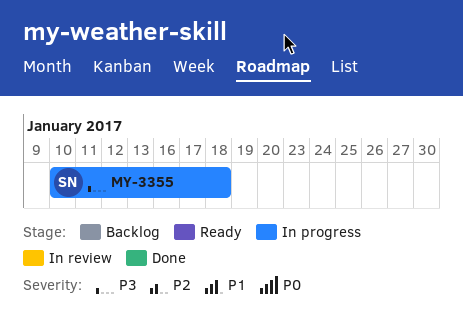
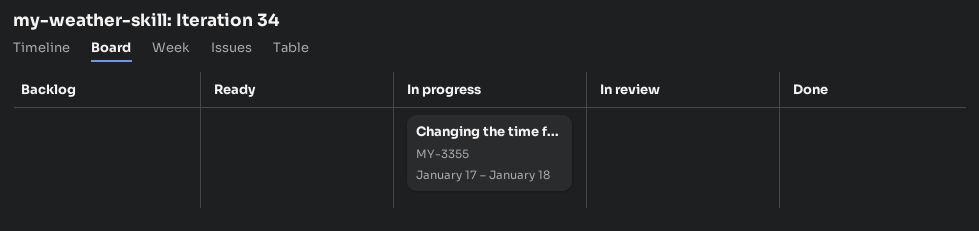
MY-3355, start: Jan 10 -> Jan 17

